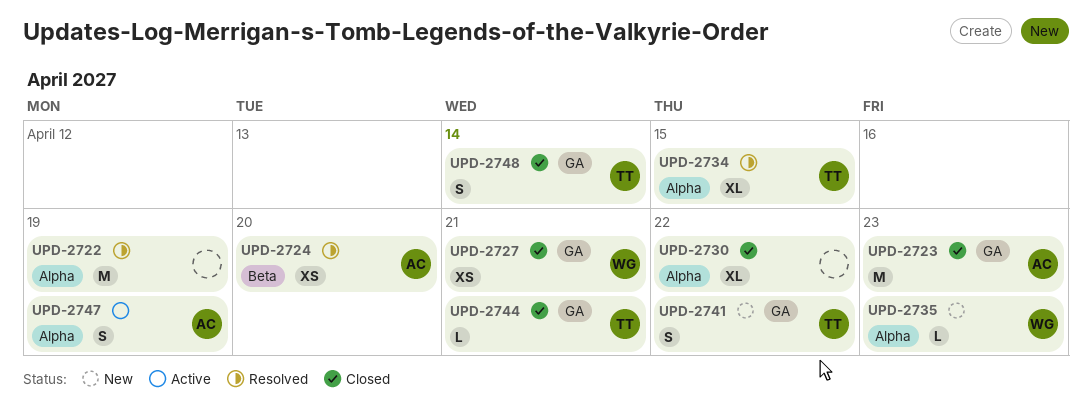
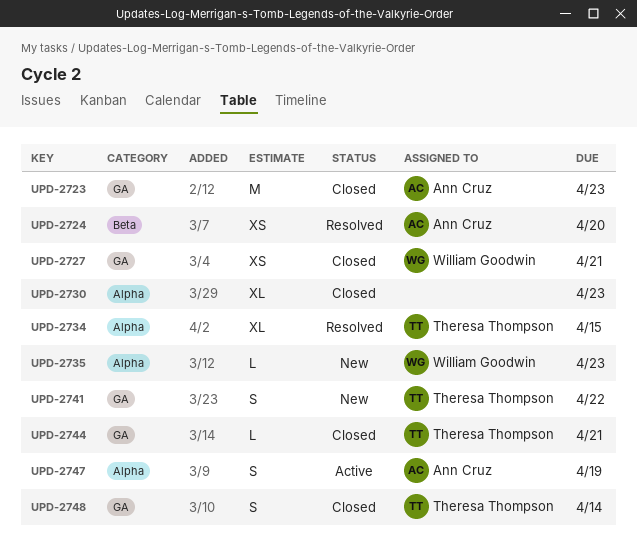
UPD-2722: present -> none
UPD-2730, due: Apr 22 -> Apr 23

